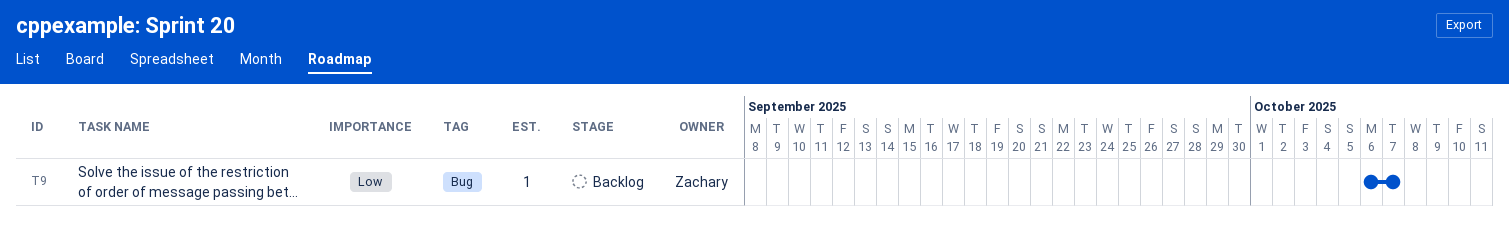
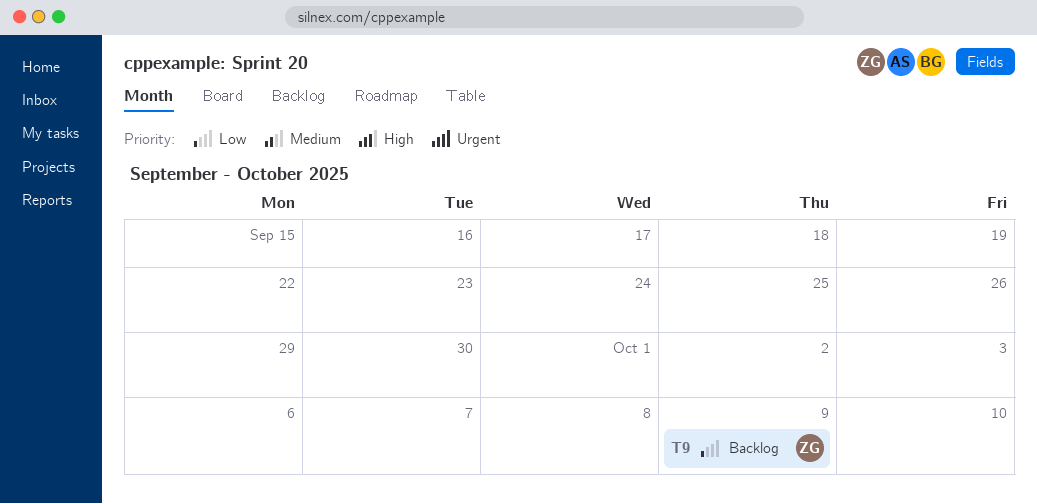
T9, due: Oct 7 -> Oct 9

